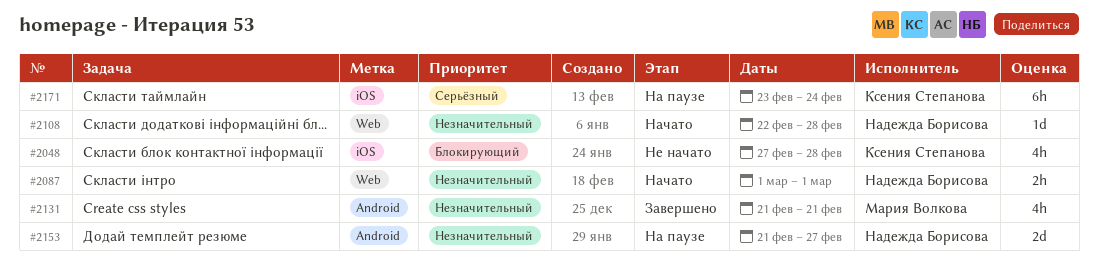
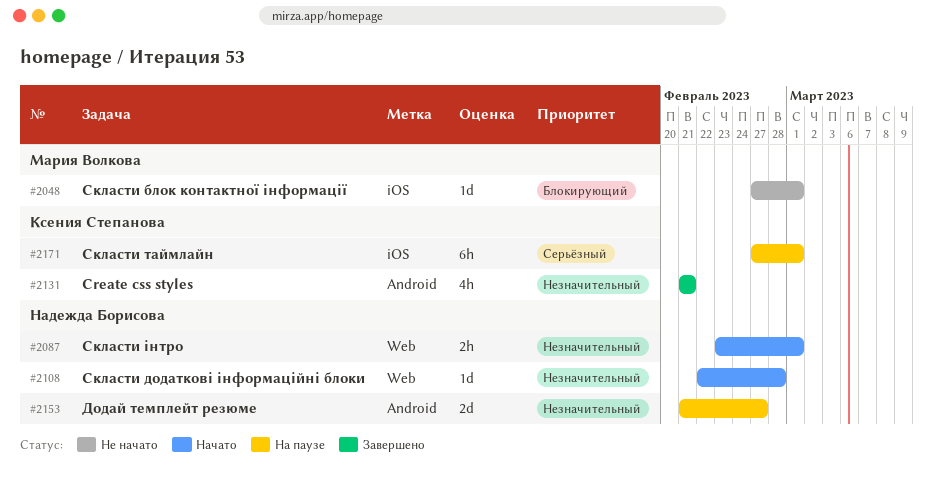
#2048, owner: Ксения Степанова -> Мария Волкова
#2048, estimate: 4h -> 1d
#2048, due: Feb 28 -> Mar 1
#2087, start: Mar 1 -> Feb 23
#2131, owner: Мария Волкова -> Ксения Степанова
#2171, start: Feb 23 -> Feb 27
#2171, due: Feb 24 -> Mar 1

